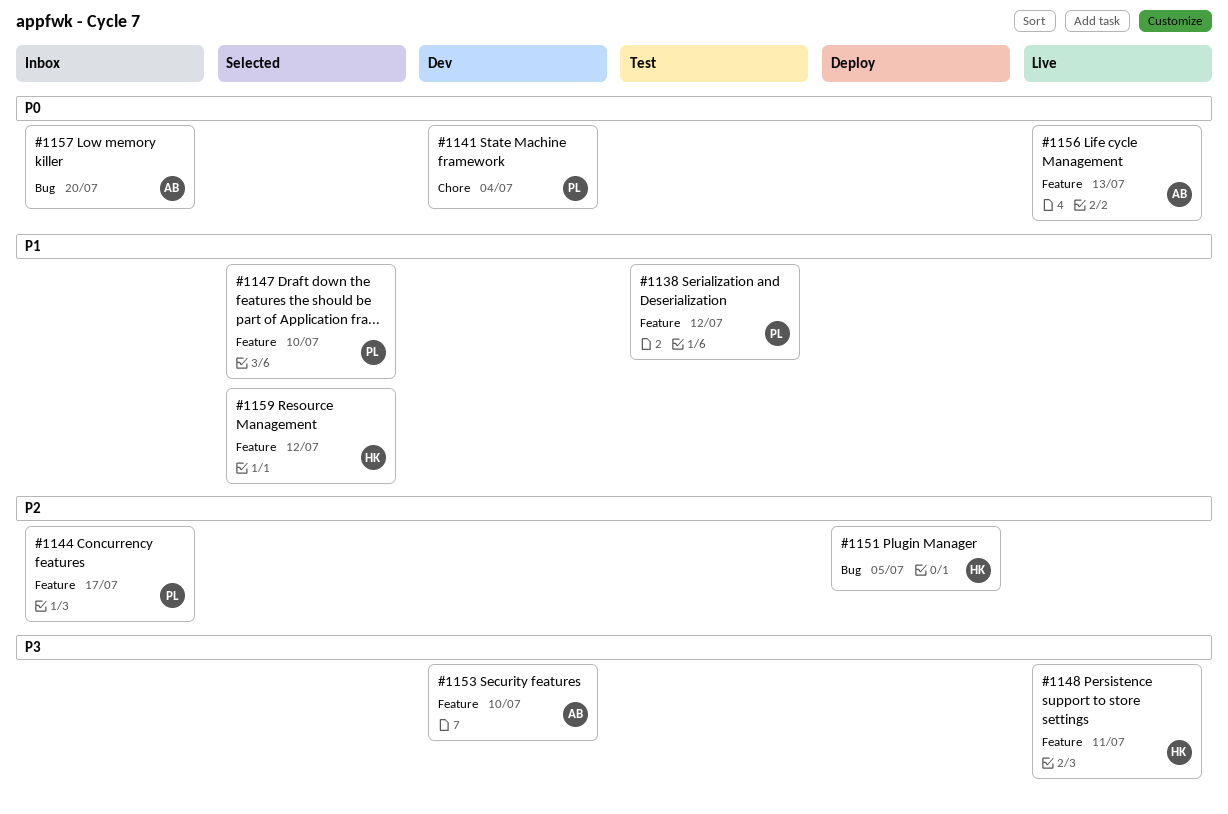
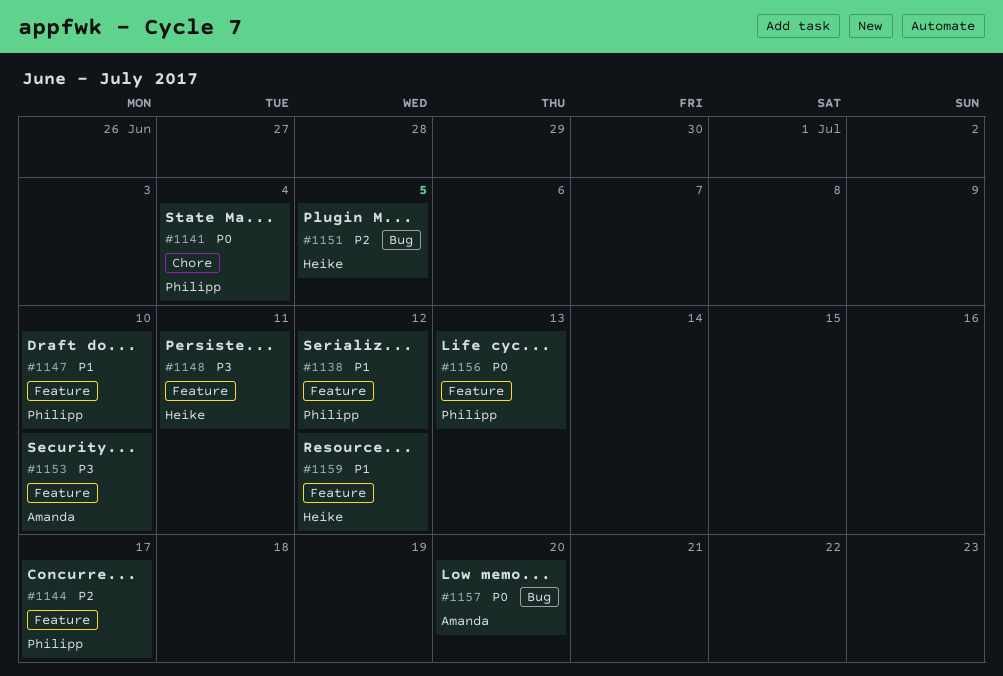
#1156, owner: Amanda -> Philipp

